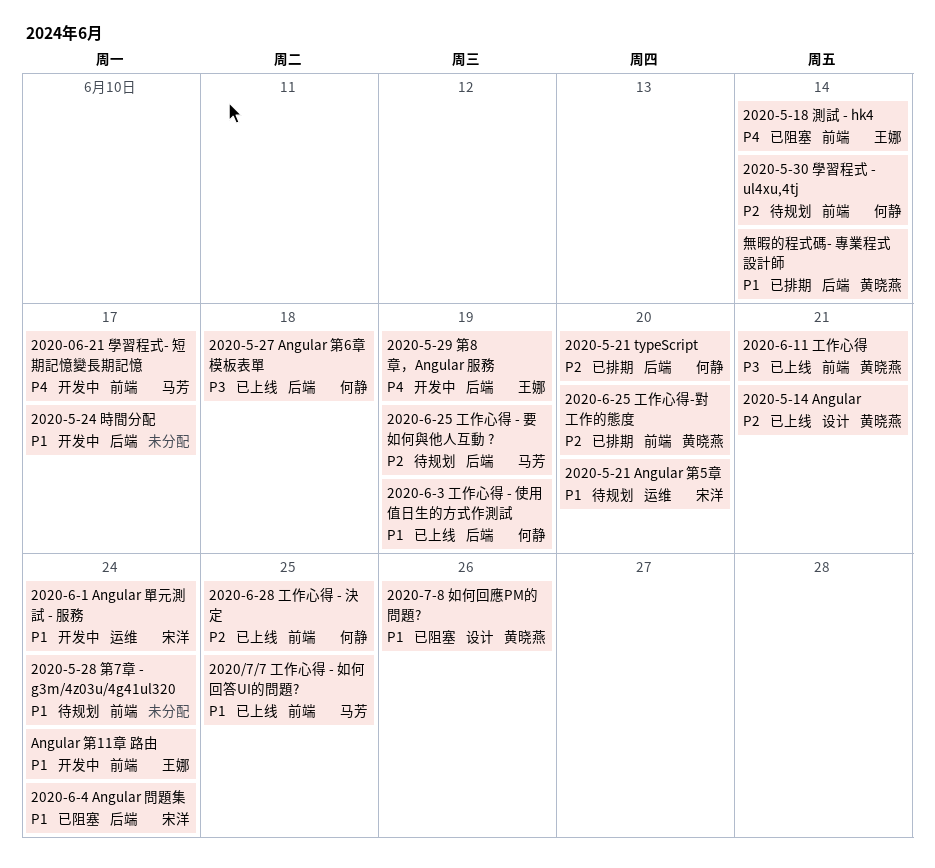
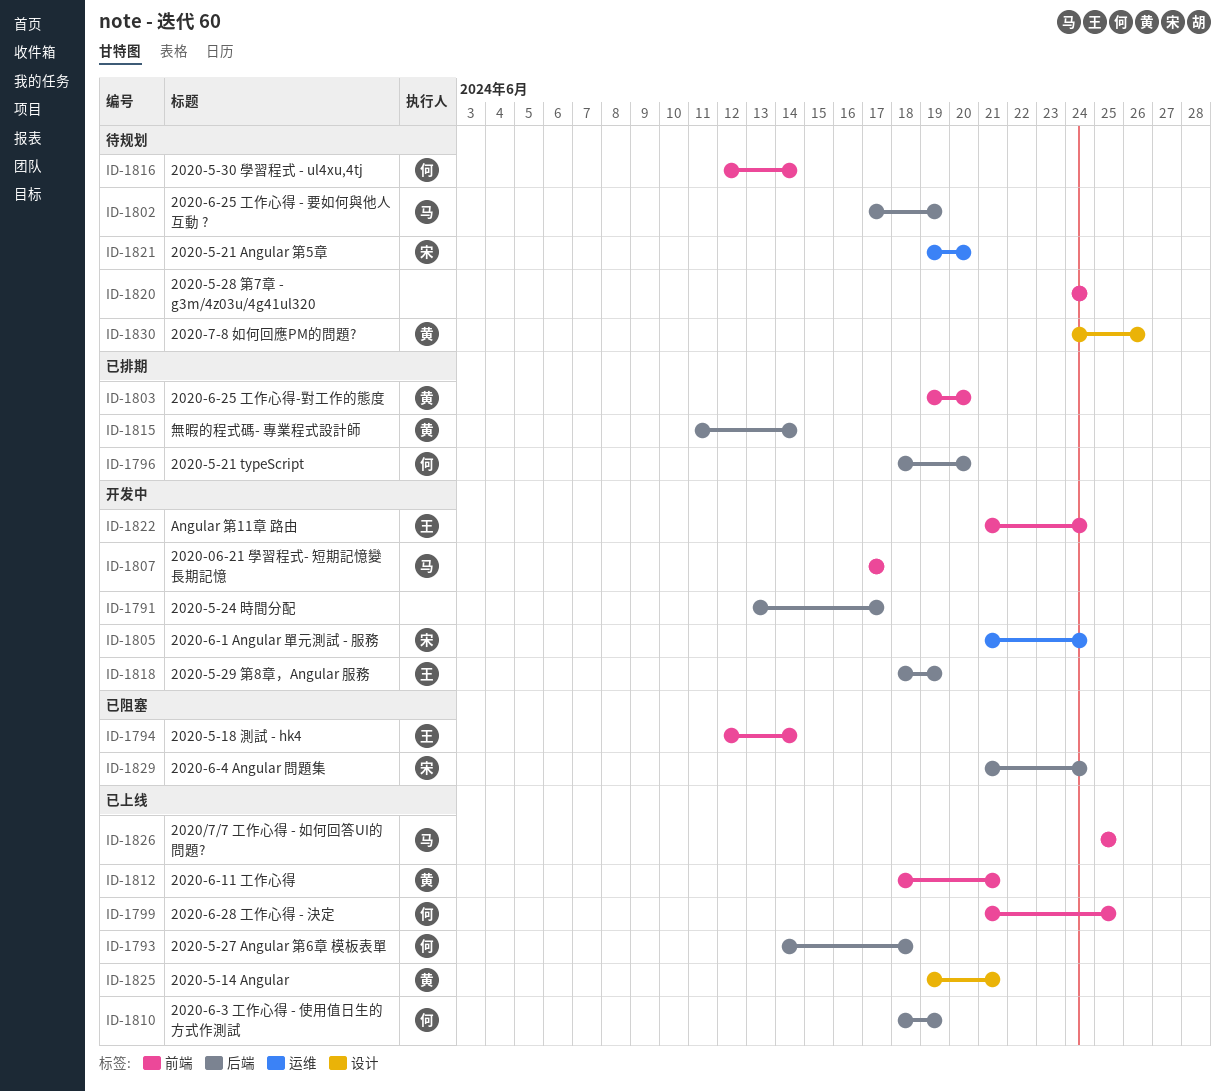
2020-7-8 如何回應PM的問題?, status: 已阻塞 -> 待规划

